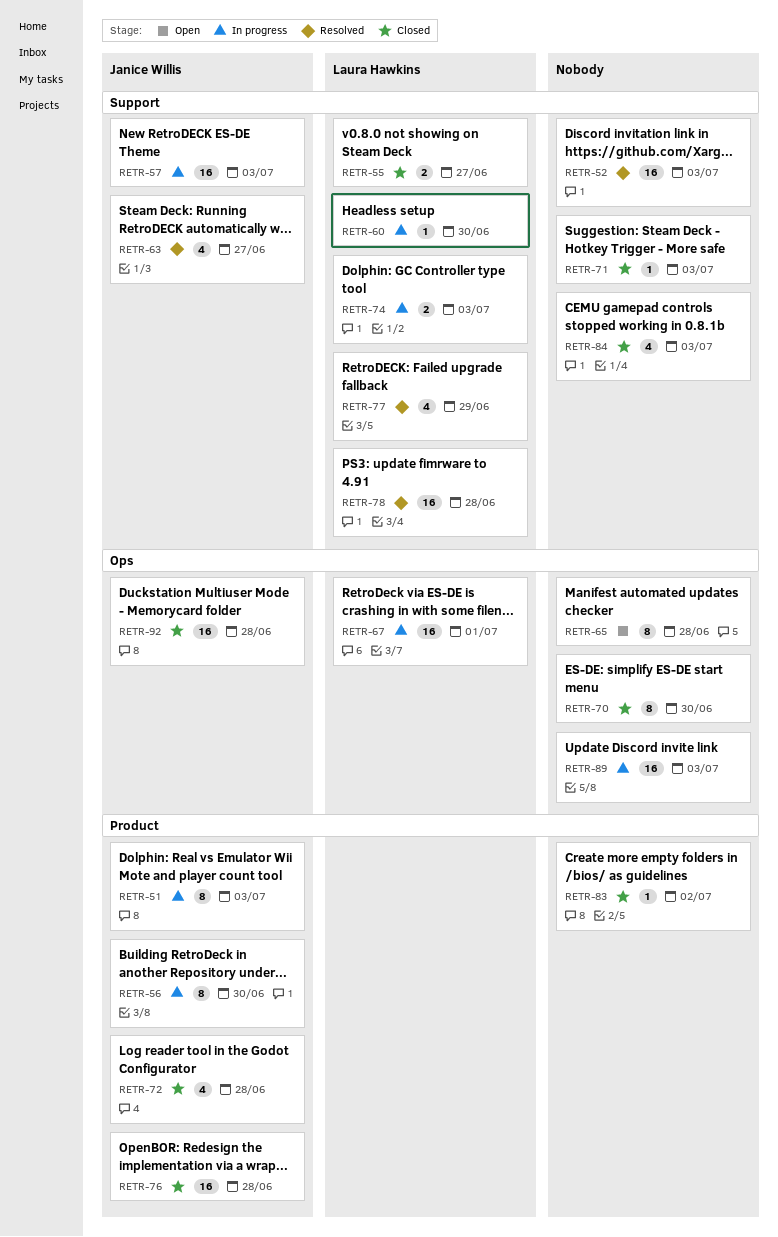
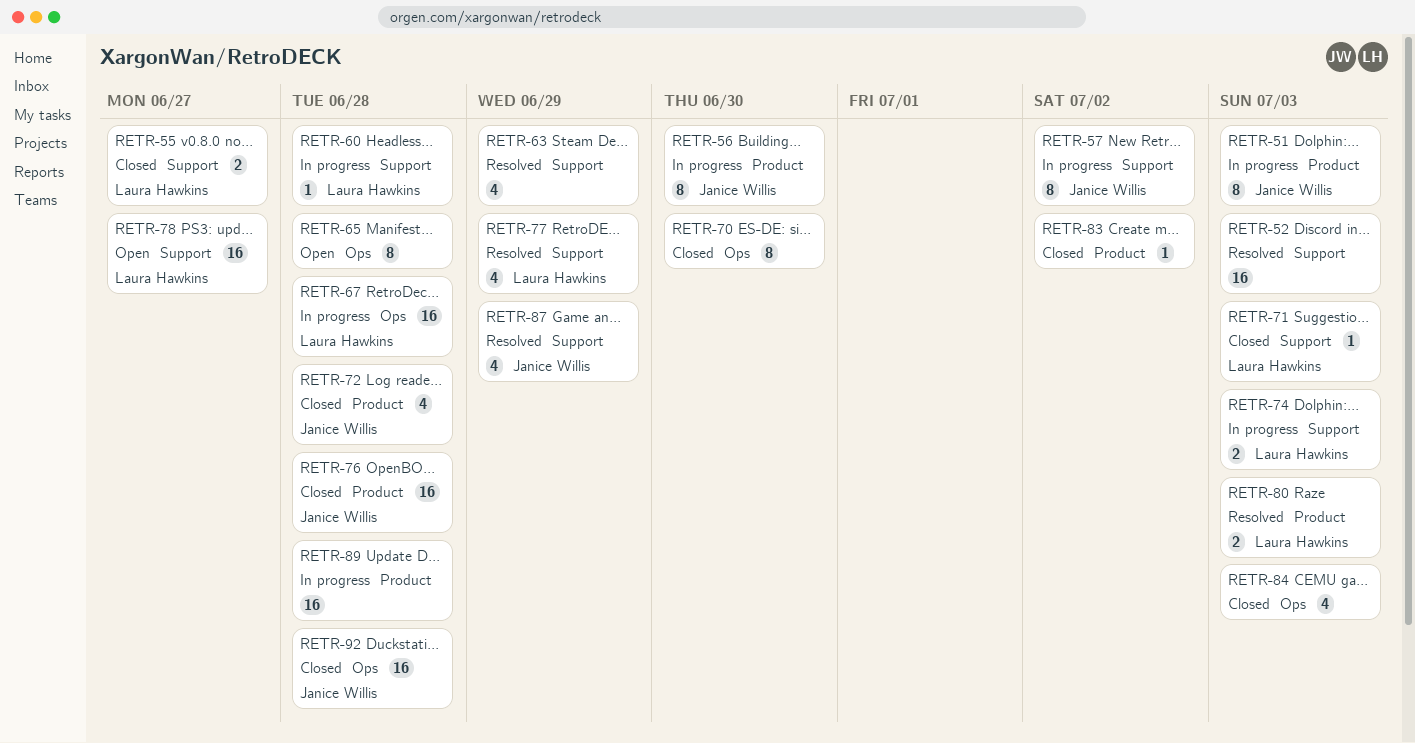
RETR-57, estimate: 16 -> 8
RETR-57, due: Jul 3 -> Jul 2
RETR-60, due: Jun 30 -> Jun 28
RETR-63, owner: Janice Willis -> none
RETR-63, due: Jun 27 -> Jun 29
RETR-67, due: Jul 1 -> Jun 28
RETR-71, owner: none -> Laura Hawkins
RETR-78, status: Resolved -> Open
RETR-78, due: Jun 28 -> Jun 27
RETR-80: none -> present
RETR-84, label: Support -> Ops
RETR-87: none -> present
RETR-89, label: Ops -> Product
RETR-89, due: Jul 3 -> Jun 28

